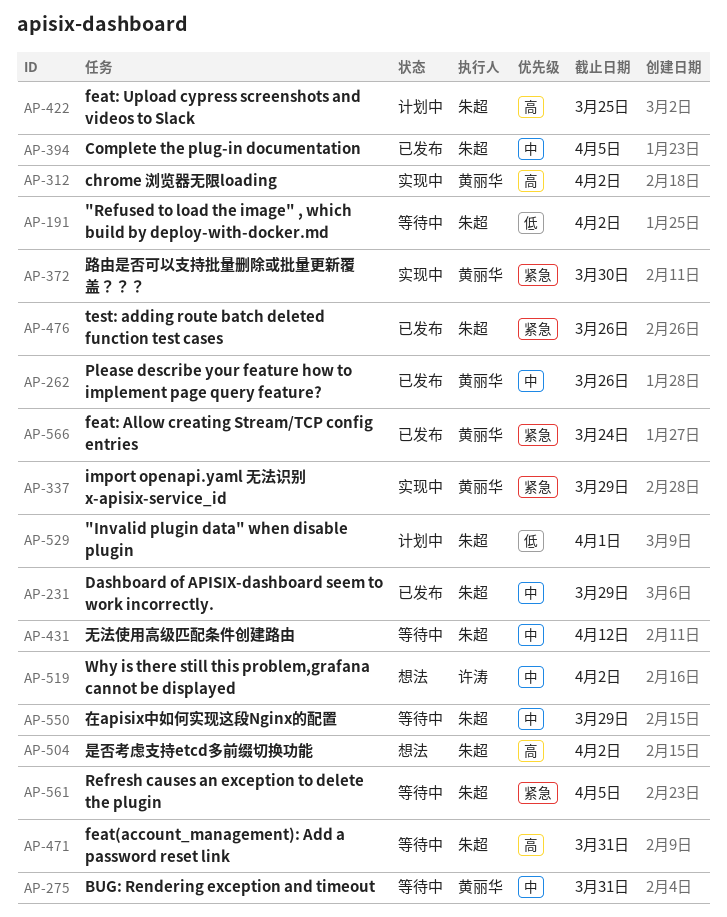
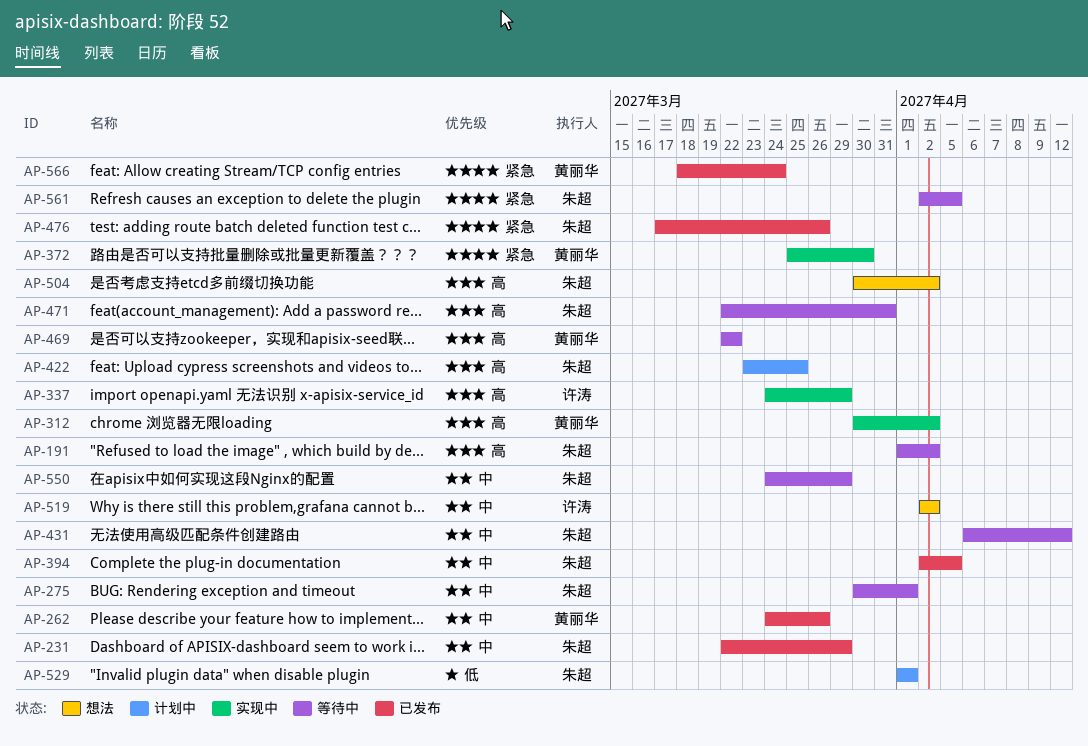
AP-191, priority: 低 -> 高
AP-275, owner: 黄丽华 -> 朱超
AP-275, due: Mar 31 -> Apr 1
AP-337, owner: 黄丽华 -> 许涛
AP-337, priority: 紧急 -> 高
AP-469: none -> present

